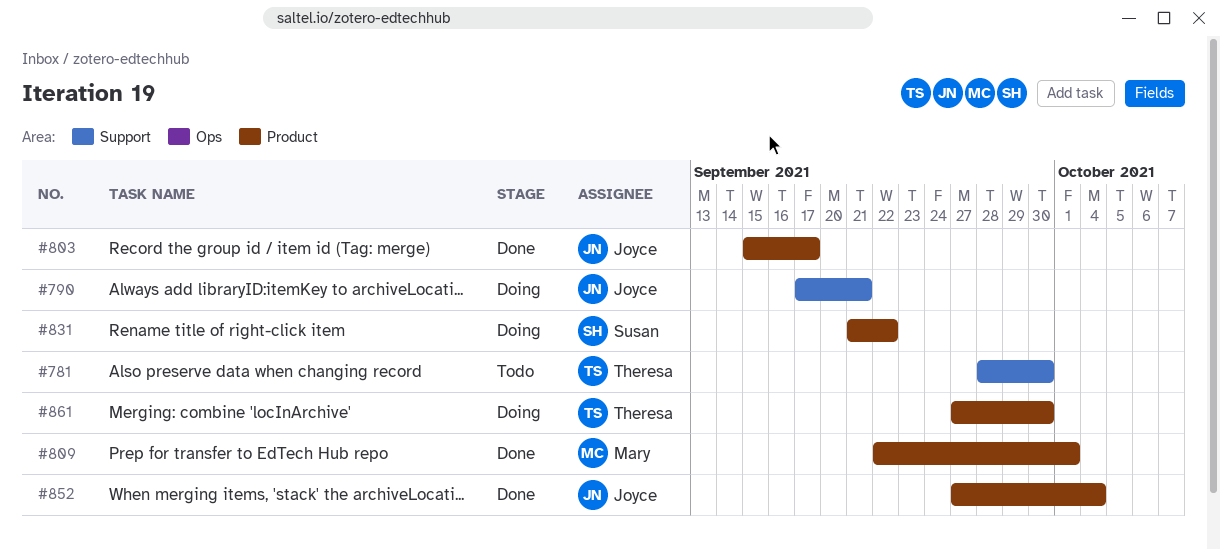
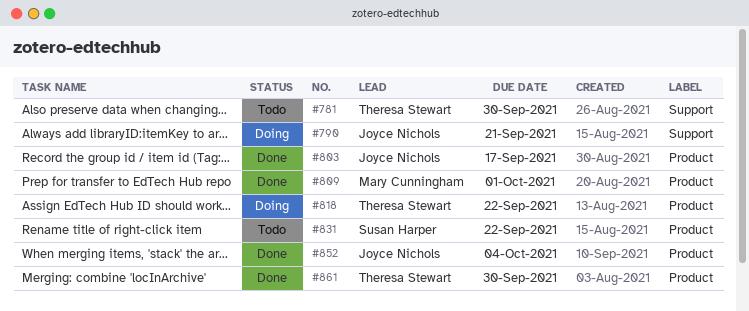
#818: none -> present
#831, status: Doing -> Todo
#861, status: Doing -> Done

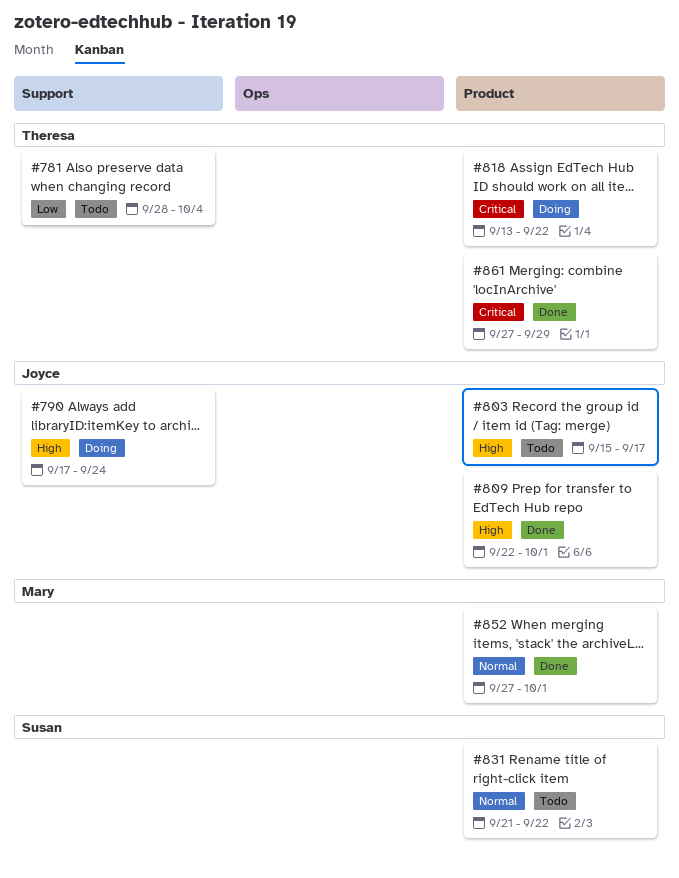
#781, due: Sep 30 -> Oct 4
#790, due: Sep 21 -> Sep 24
#803, status: Done -> Todo
#809, owner: Mary Cunningham -> Joyce Nichols
#852, owner: Joyce Nichols -> Mary Cunningham
#852, due: Oct 4 -> Oct 1
#861, due: Sep 30 -> Sep 29

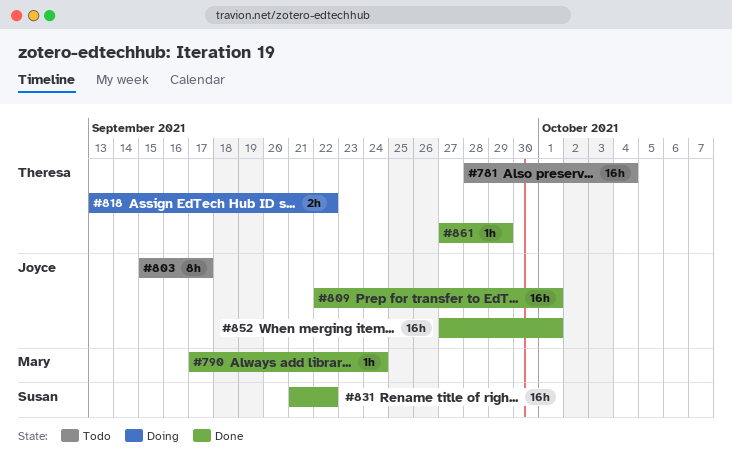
#790, status: Doing -> Done
#790, owner: Joyce -> Mary
#831, status: Todo -> Done
#852, owner: Mary -> Joyce

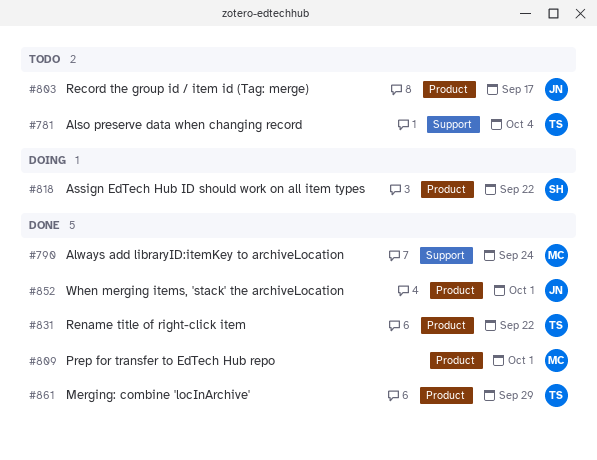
#809, owner: Joyce -> Mary
#818, owner: Theresa -> Susan
#831, owner: Susan -> Theresa

